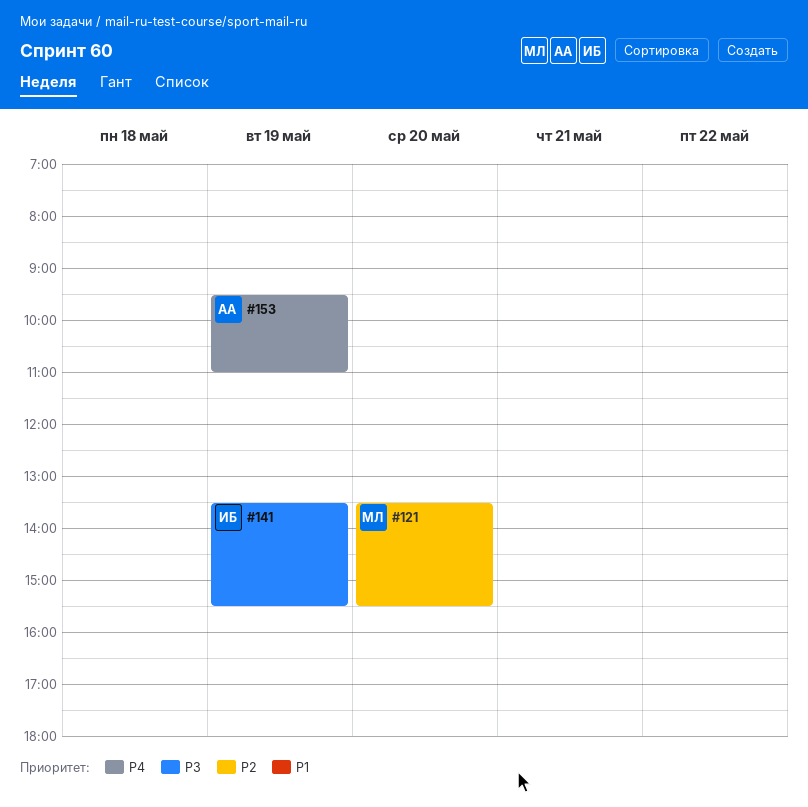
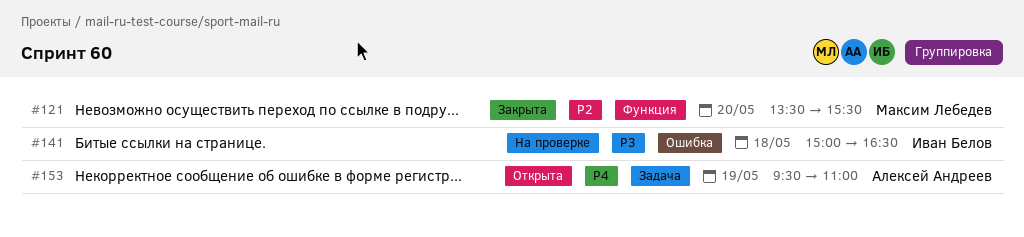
#141, day: May 19 -> May 18
#141, begins: 13:30 -> 15:00
#141, ends: 15:30 -> 16:30

